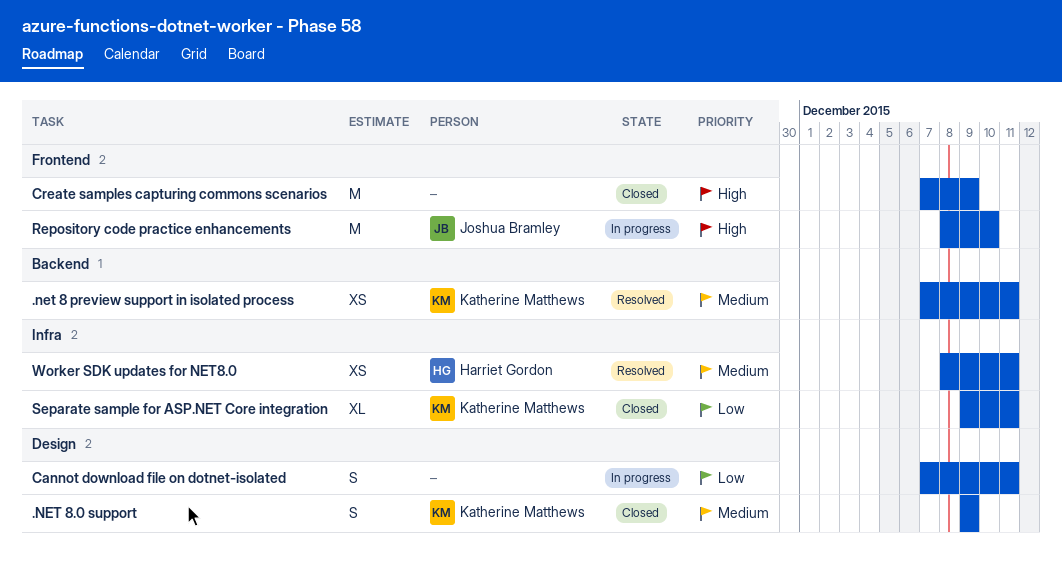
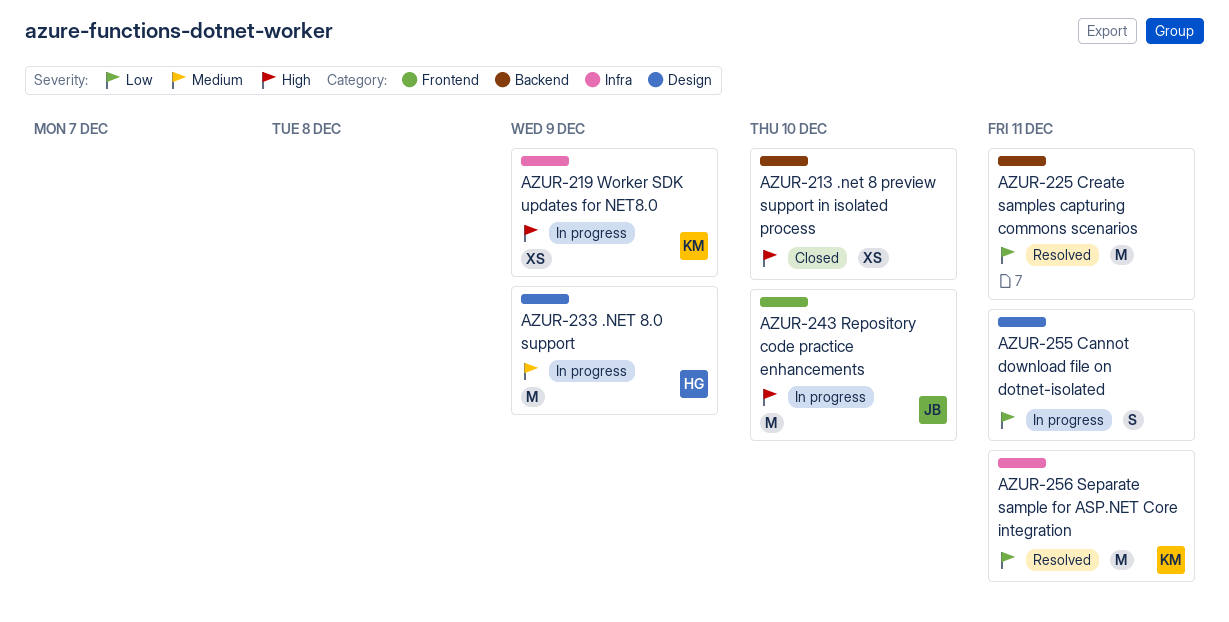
.net 8 preview support in isolated process, status: Resolved -> Closed
.net 8 preview support in isolated process, owner: Katherine Matthews -> none
.net 8 preview support in isolated process, priority: Medium -> High
.net 8 preview support in isolated process, due: Dec 11 -> Dec 10
.NET 8.0 support, status: Closed -> In progress
.NET 8.0 support, owner: Katherine Matthews -> Harriet Gordon
.NET 8.0 support, estimate: S -> M
Create samples capturing commons scenarios, status: Closed -> Resolved
Create samples capturing commons scenarios, priority: High -> Low
Create samples capturing commons scenarios, label: Frontend -> Backend
Create samples capturing commons scenarios, due: Dec 9 -> Dec 11
Separate sample for ASP.NET Core integration, status: Closed -> Resolved
Separate sample for ASP.NET Core integration, estimate: XL -> M
Worker SDK updates for NET8.0, status: Resolved -> In progress
Worker SDK updates for NET8.0, owner: Harriet Gordon -> Katherine Matthews
Worker SDK updates for NET8.0, priority: Medium -> High
Worker SDK updates for NET8.0, due: Dec 11 -> Dec 9

